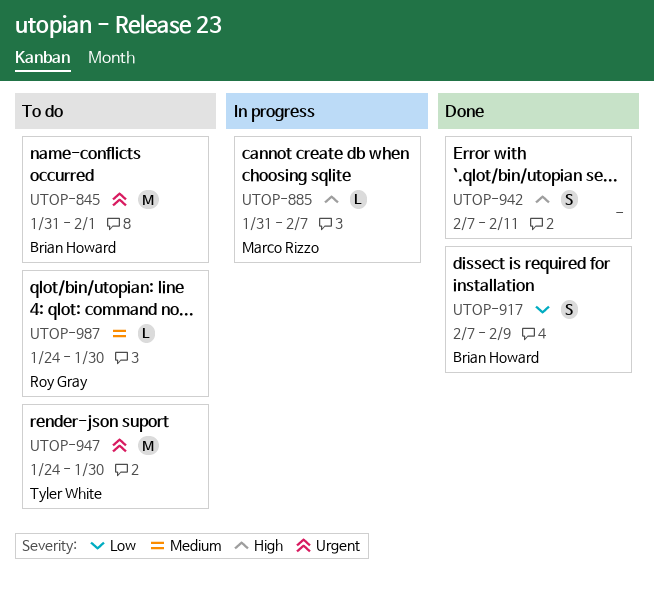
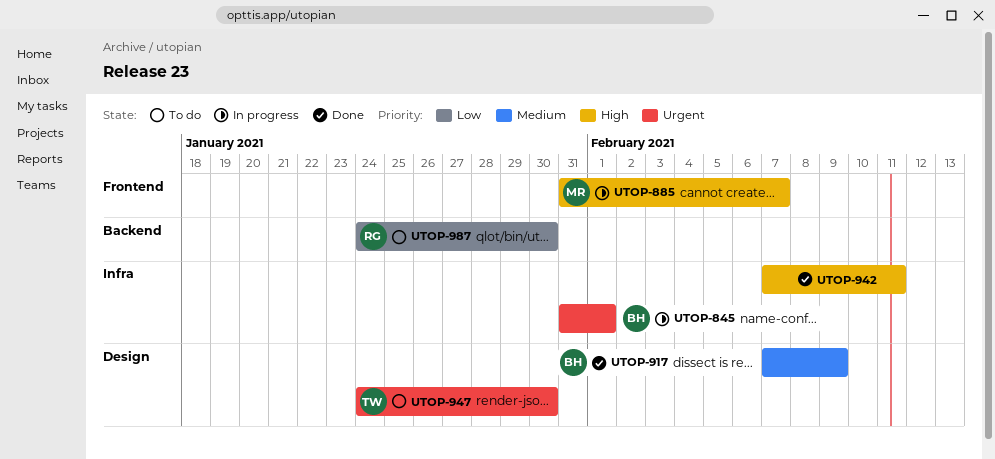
UTOP-845, status: To do -> In progress
UTOP-917, priority: Low -> Medium
UTOP-987, priority: Medium -> Low

